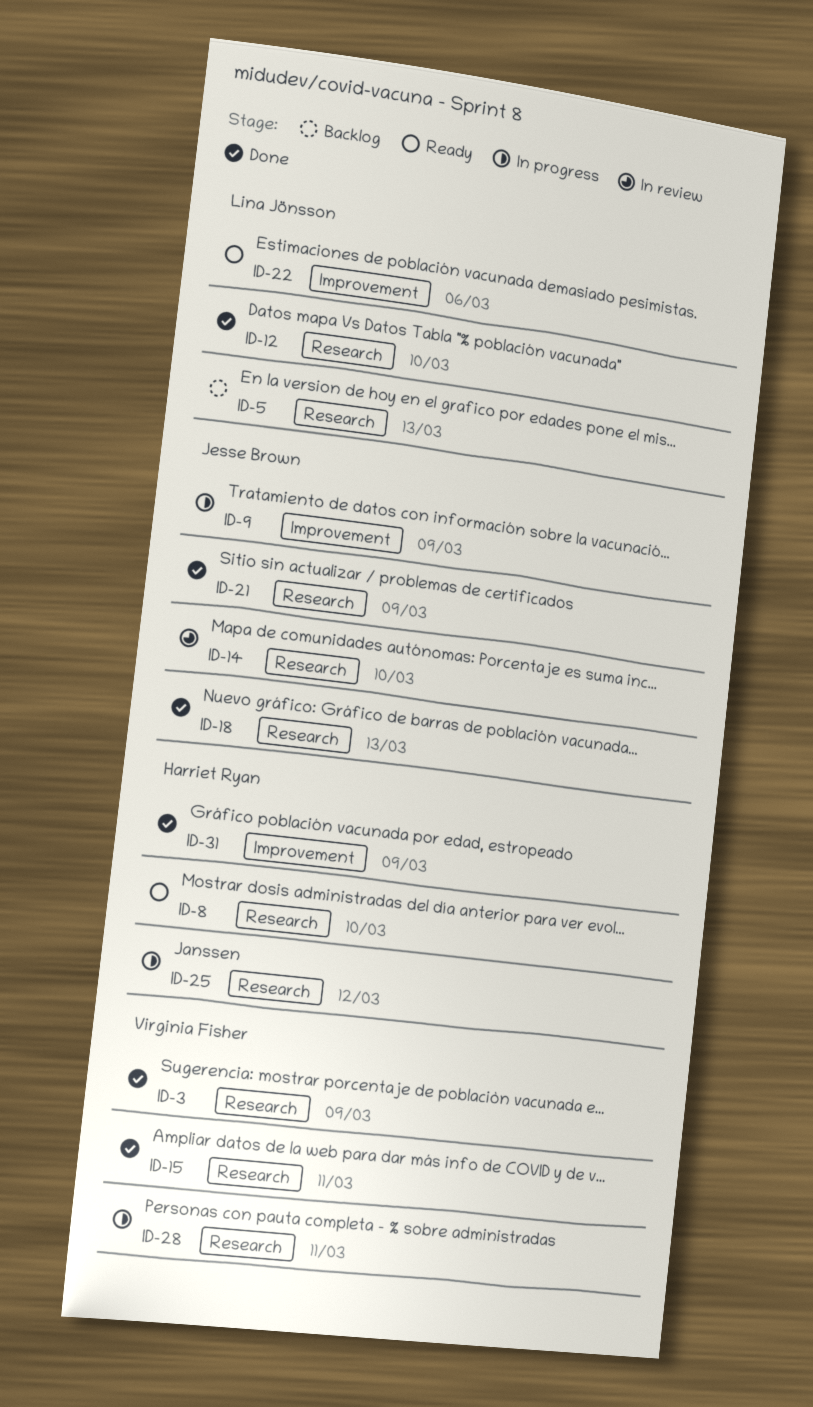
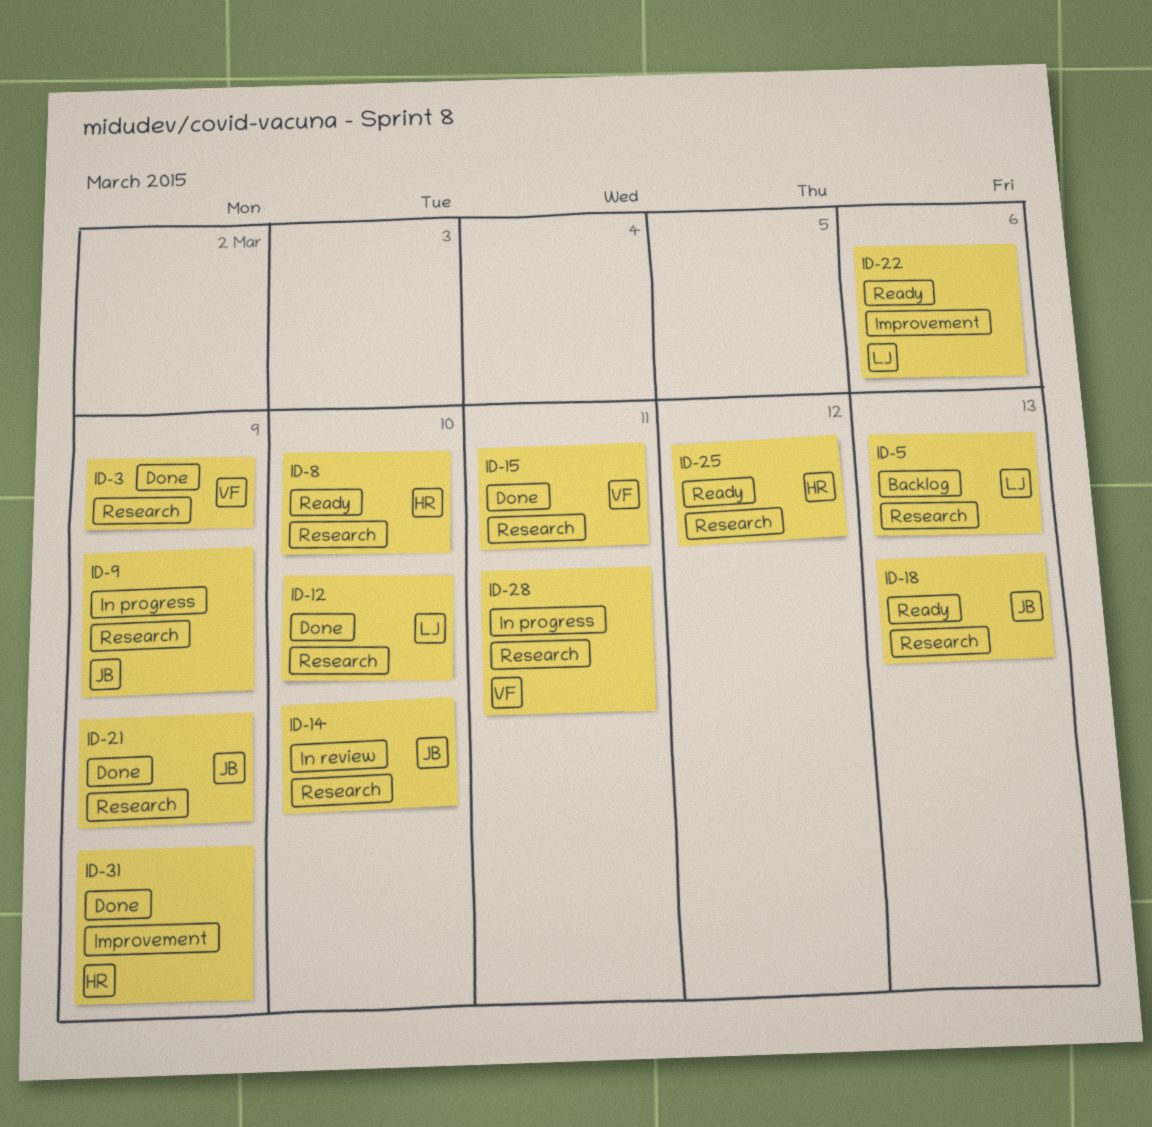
ID-9, label: Improvement -> Research
ID-18, status: Done -> Ready
ID-25, status: In progress -> Ready

